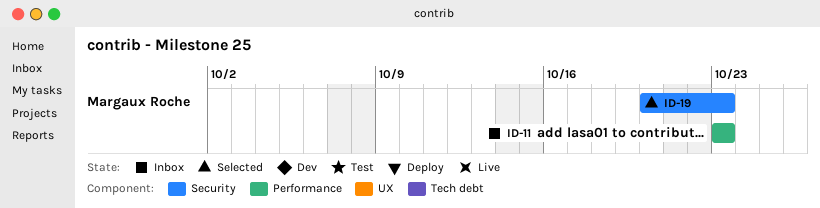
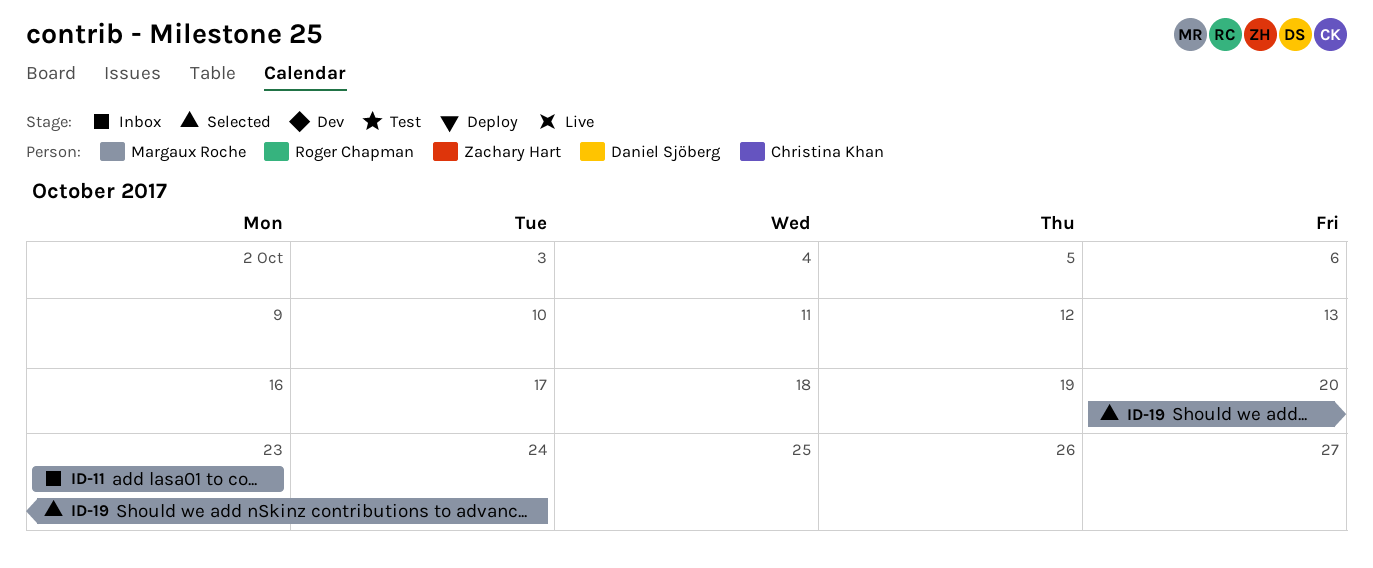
ID-19, due: Oct 23 -> Oct 24

